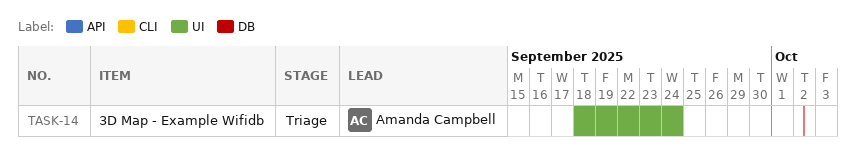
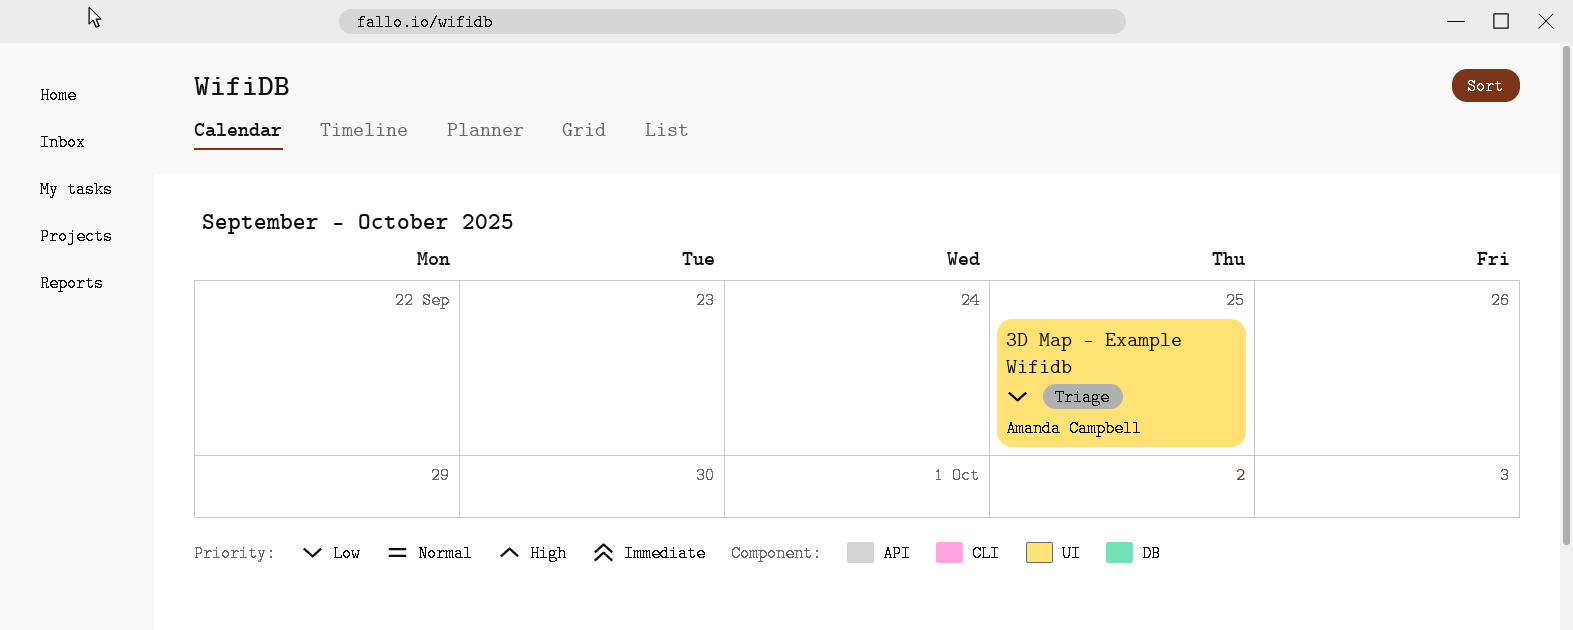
3D Map - Example Wifidb, due: Sep 24 -> Sep 25

